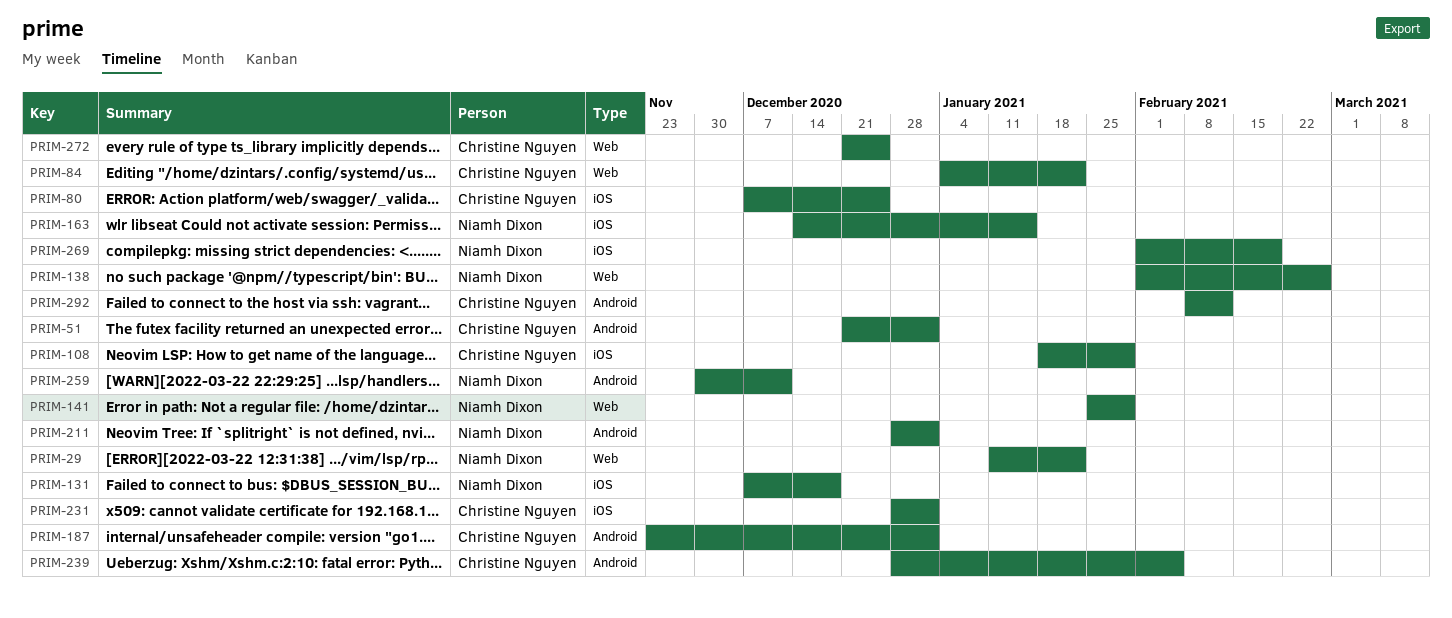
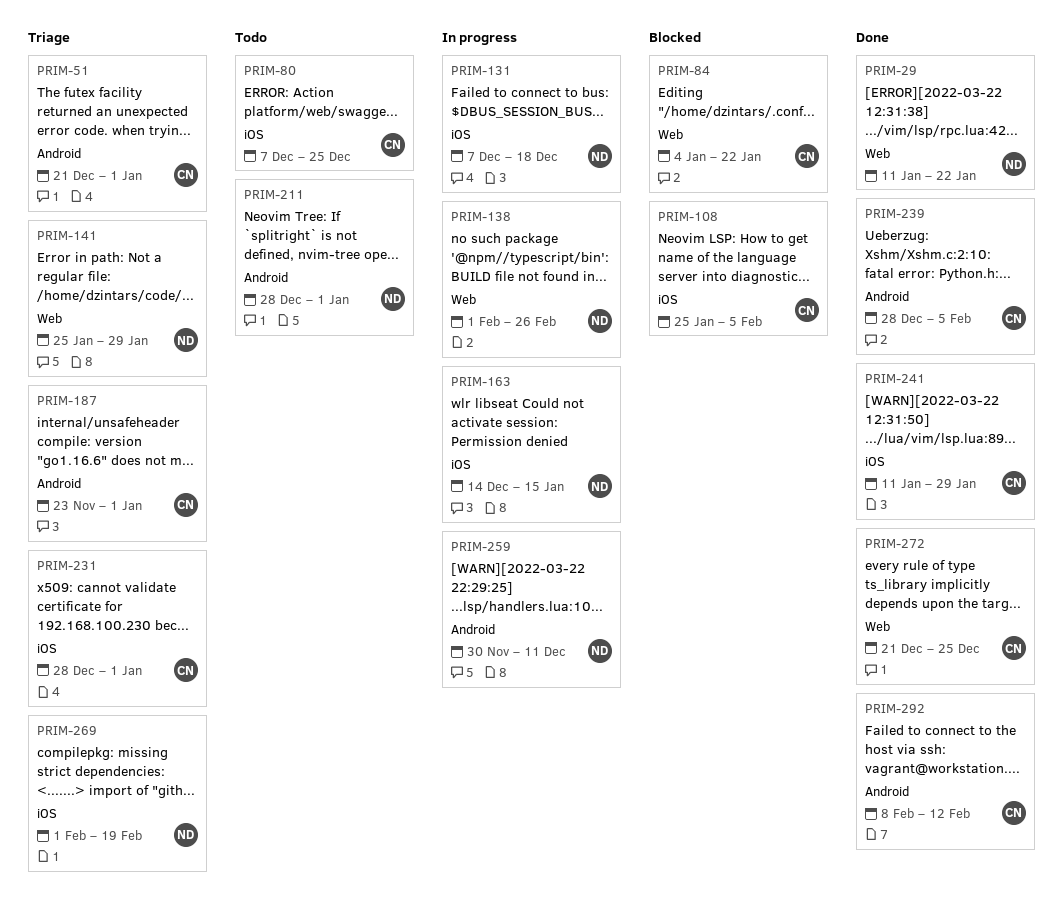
PRIM-108, start: Jan 18 -> Jan 25
PRIM-108, due: Jan 29 -> Feb 5
PRIM-241: none -> present

